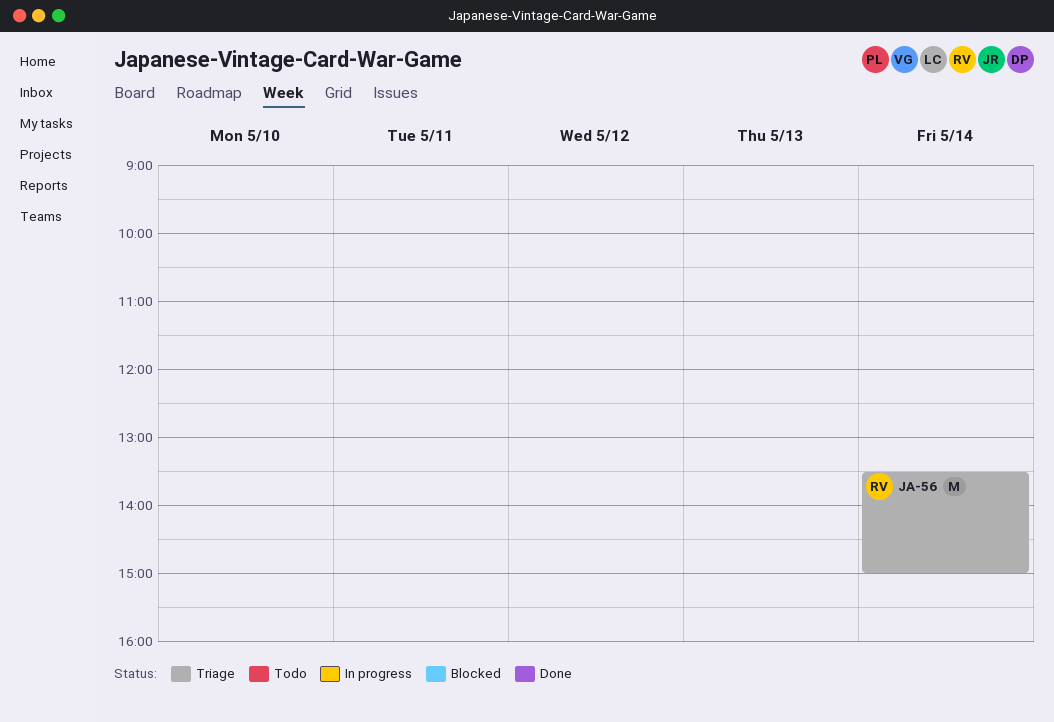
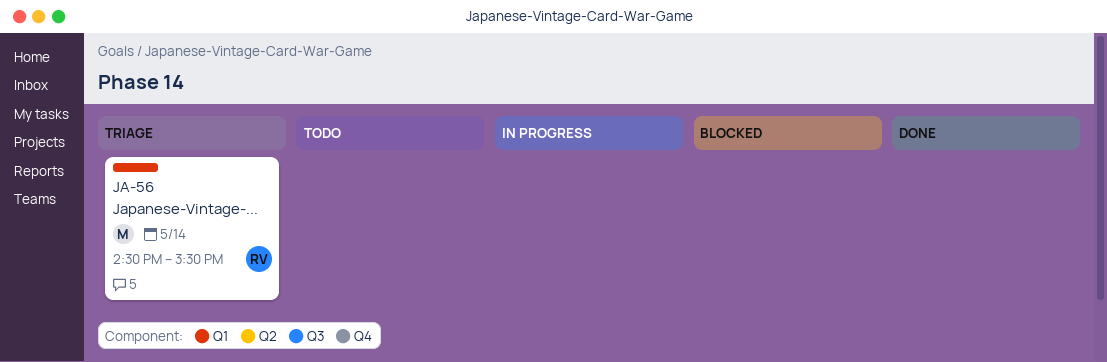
JA-56, begins: 13:30 -> 14:30
JA-56, ends: 15:00 -> 15:30

